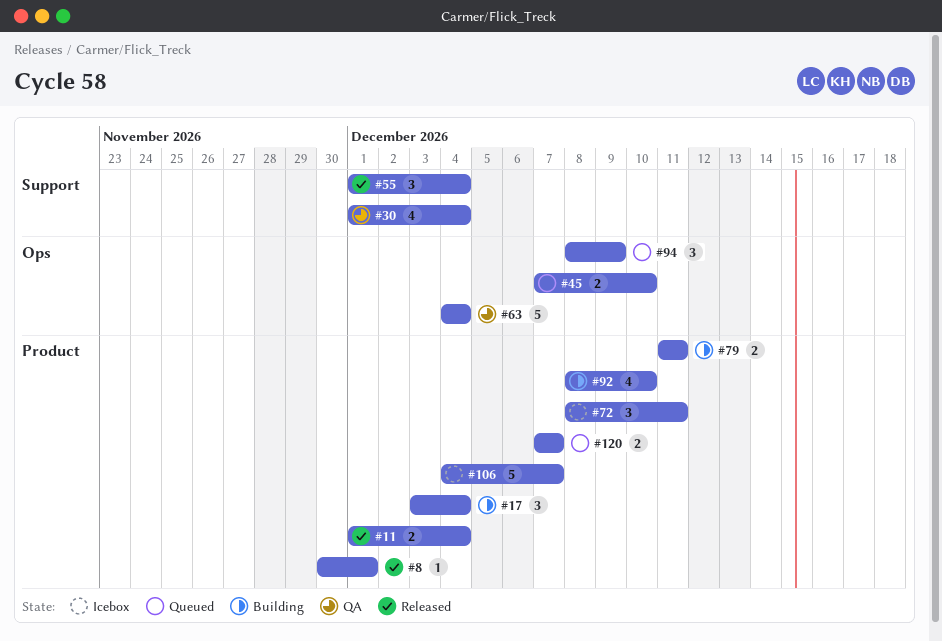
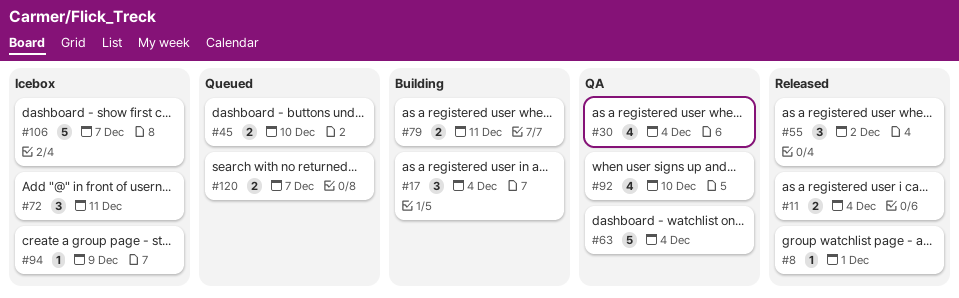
#55, due: Dec 4 -> Dec 2
#92, status: Building -> QA
#94, status: Queued -> Icebox
#94, estimate: 3 -> 1

